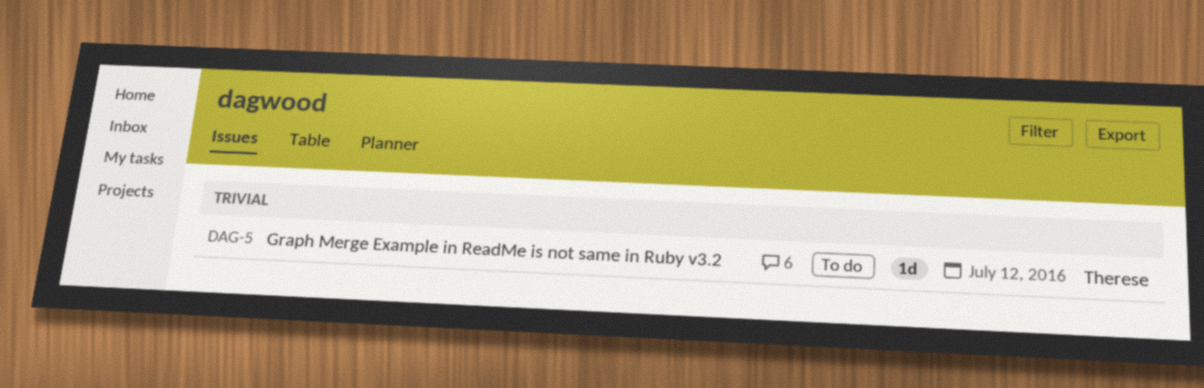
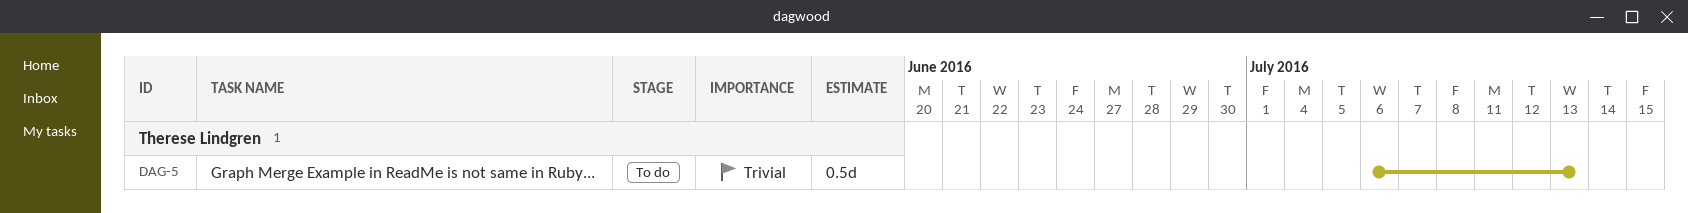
DAG-5, estimate: 1d -> 0.5d
DAG-5, due: Jul 12 -> Jul 13

